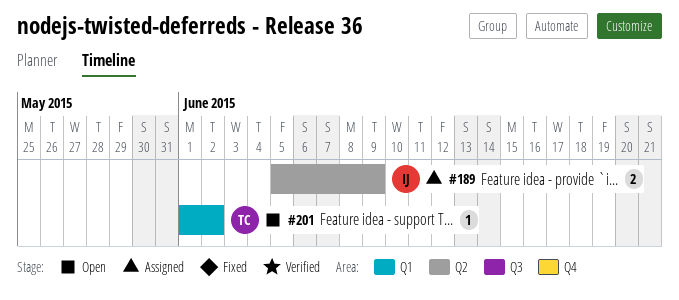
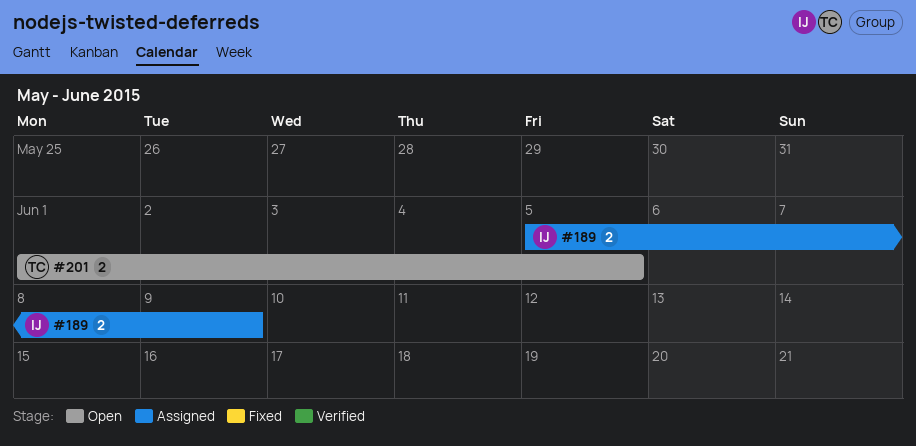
#201, estimate: 1 -> 2
#201, due: Jun 2 -> Jun 5

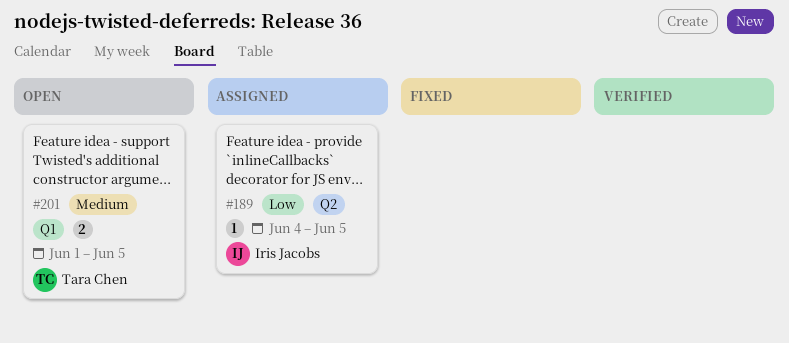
#189, estimate: 2 -> 1
#189, start: Jun 5 -> Jun 4
#189, due: Jun 9 -> Jun 5

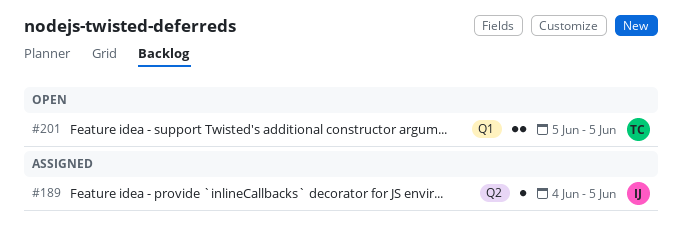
#201, start: Jun 1 -> Jun 5

